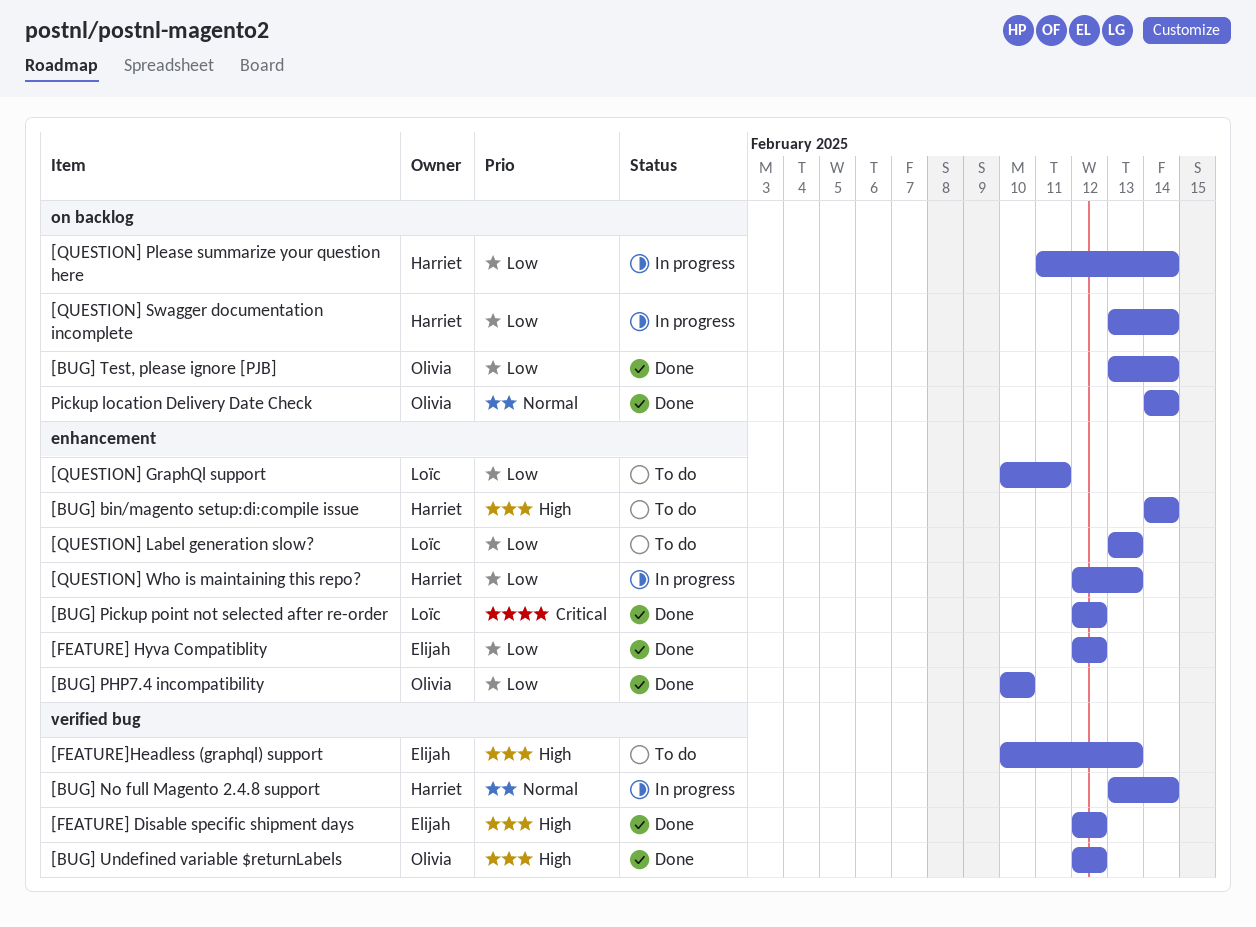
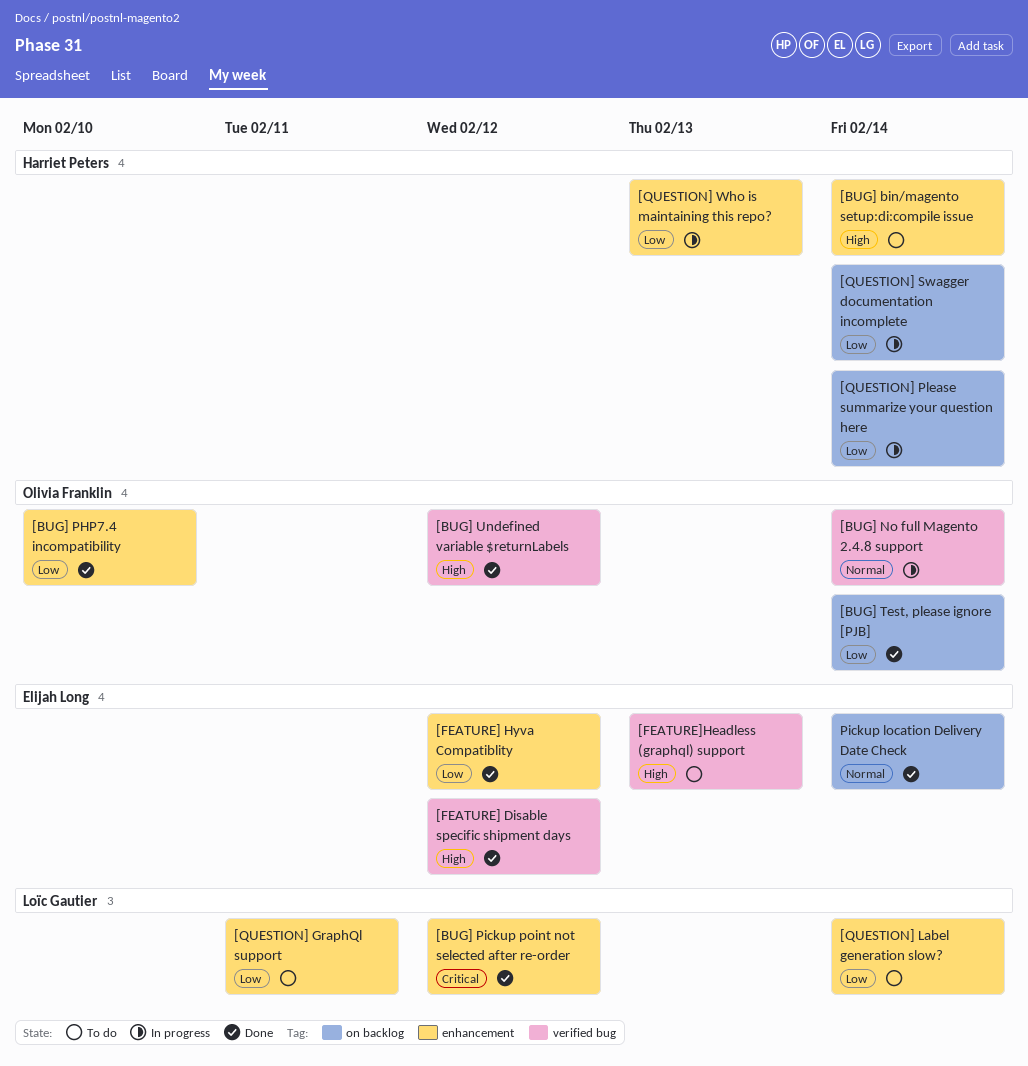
[BUG] No full Magento 2.4.8 support, owner: Harriet Peters -> Olivia Franklin
[QUESTION] Label generation slow?, due: Feb 13 -> Feb 14
Pickup location Delivery Date Check, owner: Olivia Franklin -> Elijah Long

